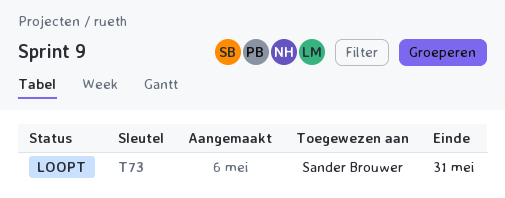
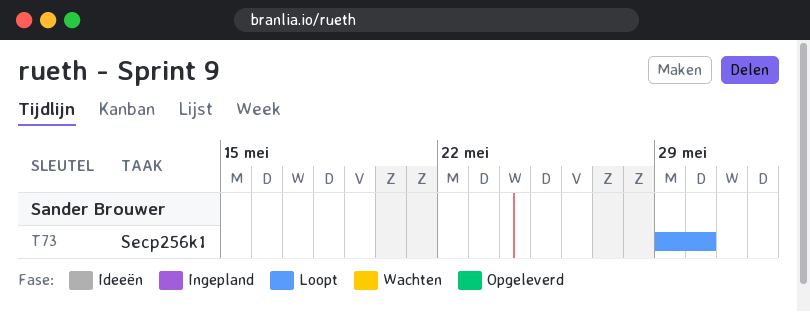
T73, due: May 31 -> May 30

